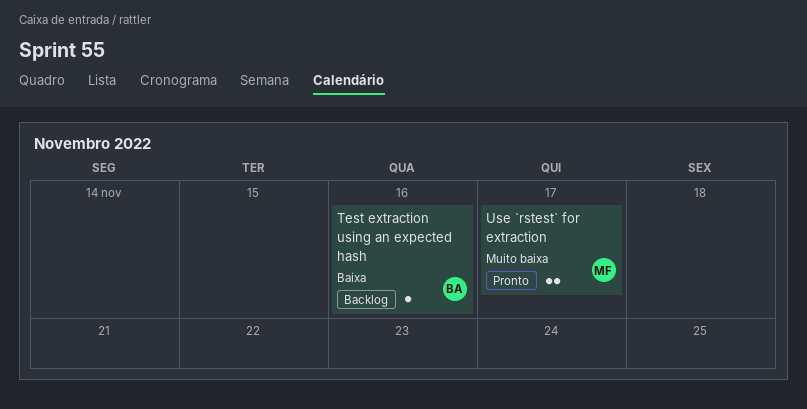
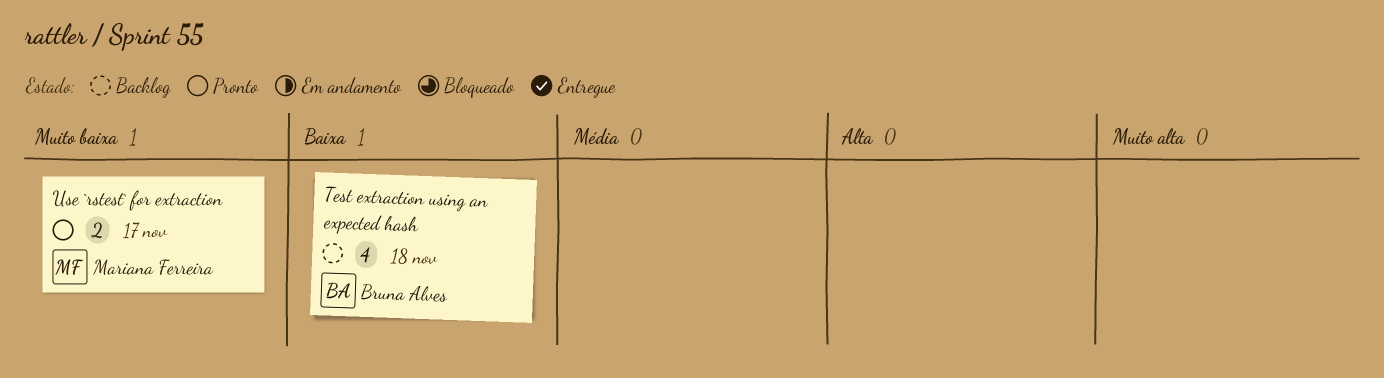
Test extraction using an expected hash, estimate: 1 -> 4
Test extraction using an expected hash, due: Nov 16 -> Nov 18

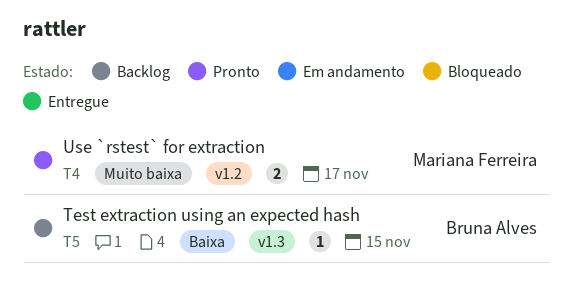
Test extraction using an expected hash, estimate: 4 -> 1
Test extraction using an expected hash, due: Nov 18 -> Nov 15

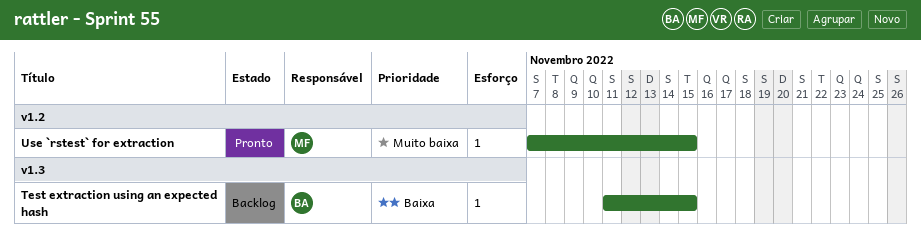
Use `rstest` for extraction, estimate: 2 -> 1
Use `rstest` for extraction, due: Nov 17 -> Nov 15

